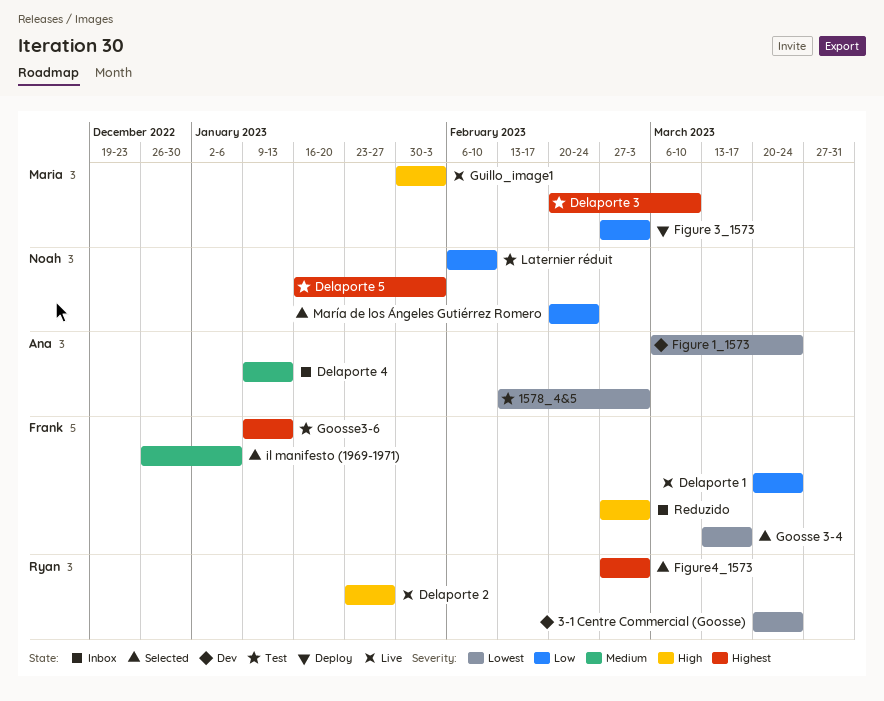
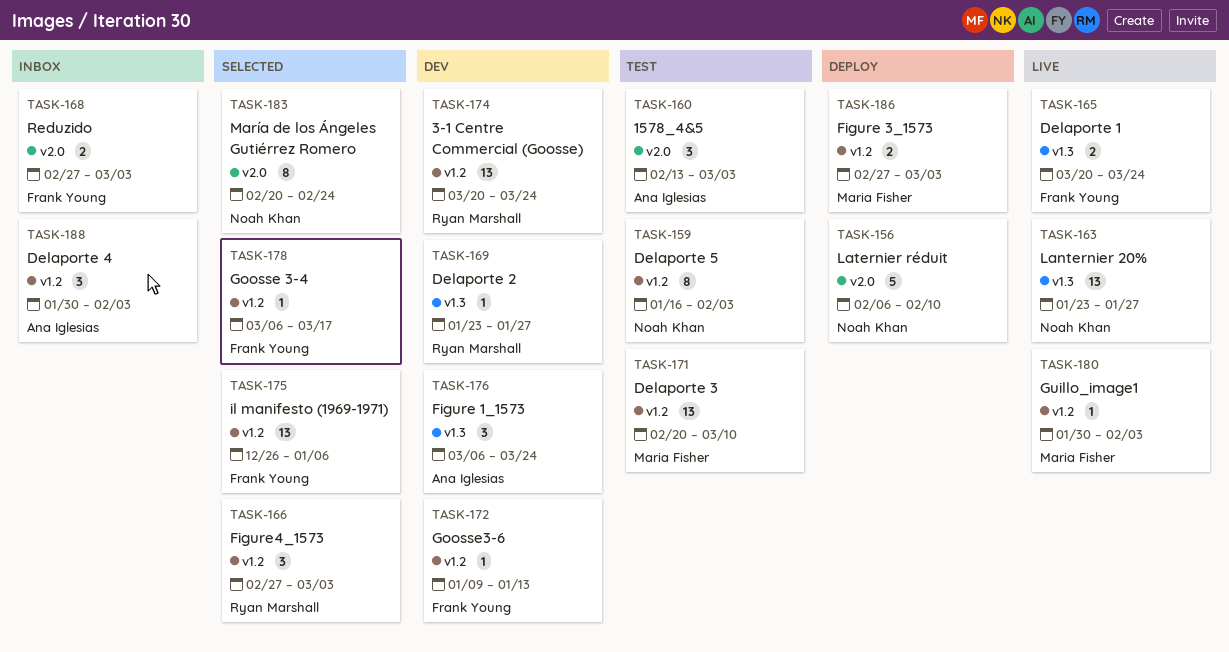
Delaporte 2, status: Live -> Dev
Delaporte 4, start: Jan 9 -> Jan 30
Delaporte 4, due: Jan 13 -> Feb 3
Goosse 3-4, start: Mar 13 -> Mar 6
Goosse3-6, status: Test -> Dev
Lanternier 20%: none -> present
Laternier réduit, status: Test -> Deploy

